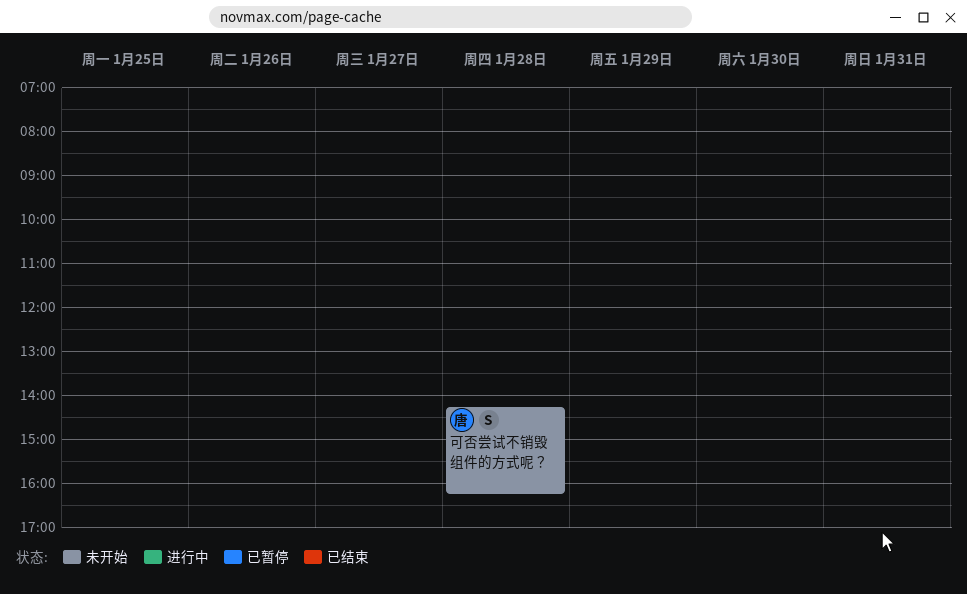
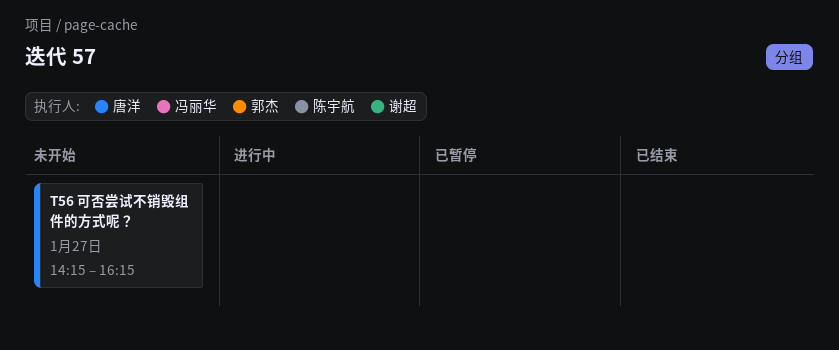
可否尝试不销毁组件的方式呢？, day: Jan 28 -> Jan 27

